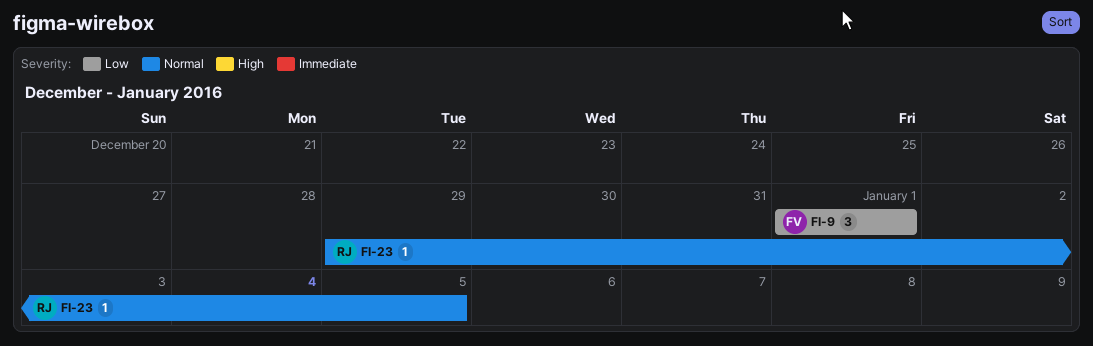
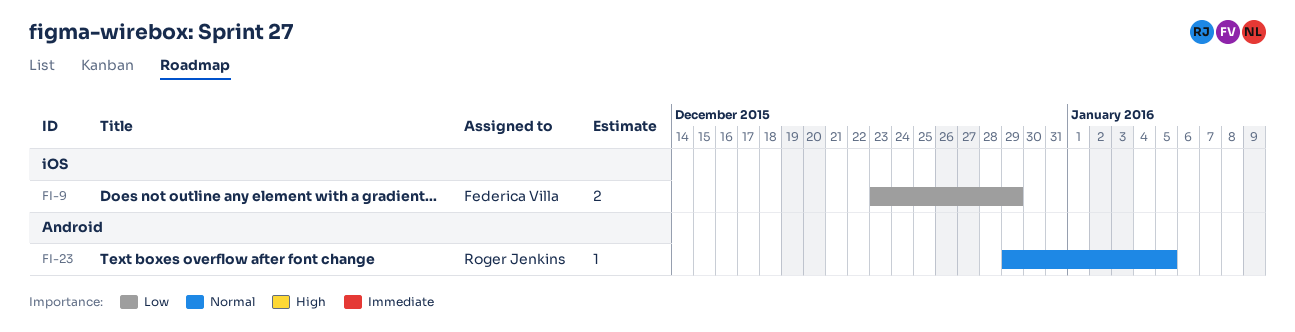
FI-9, estimate: 3 -> 2
FI-9, start: Jan 1 -> Dec 23
FI-9, due: Jan 1 -> Dec 29

